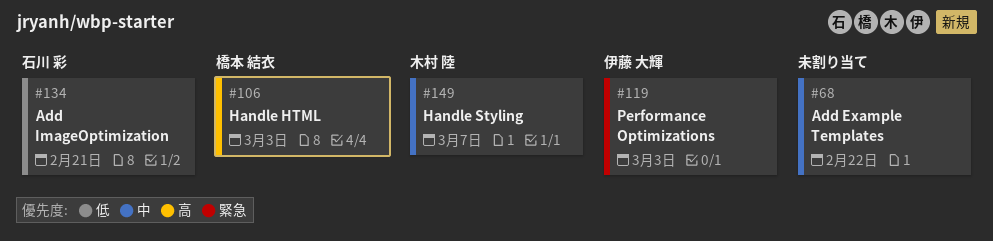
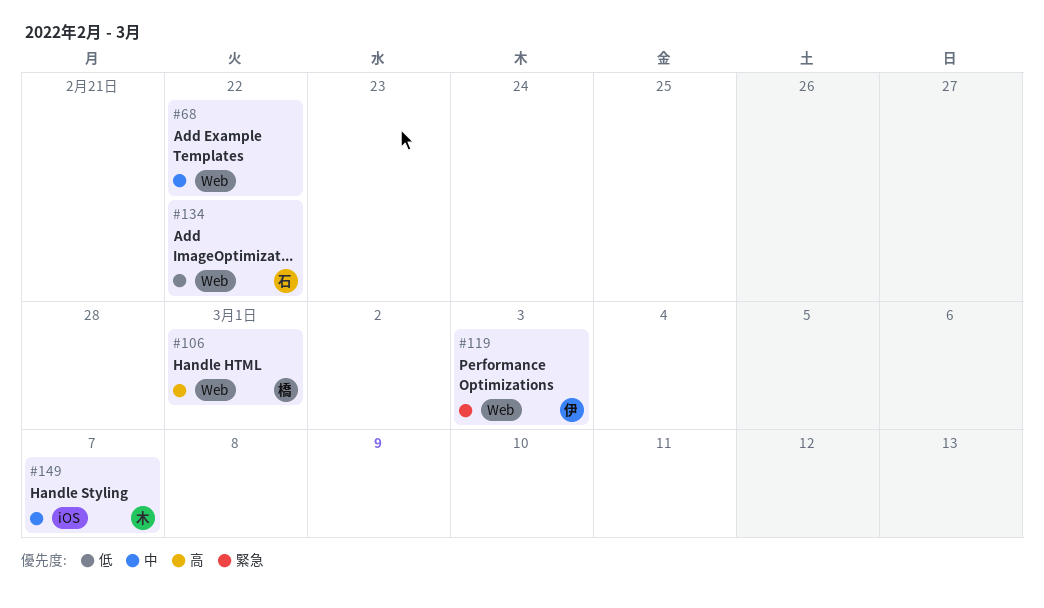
#106, due: Mar 3 -> Mar 1
#134, due: Feb 21 -> Feb 22

